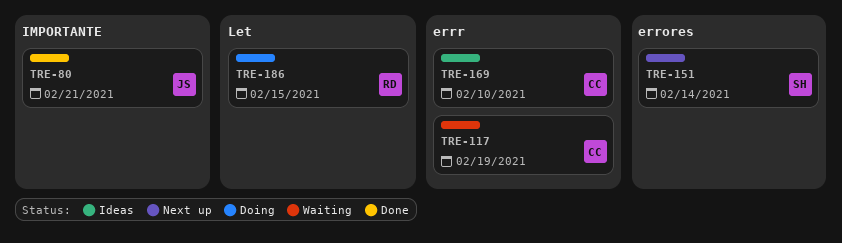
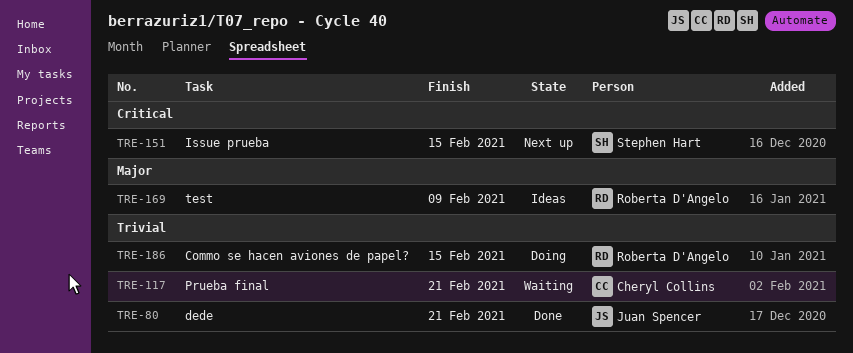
TRE-117, due: Feb 19 -> Feb 21
TRE-151, due: Feb 14 -> Feb 15
TRE-169, owner: Cheryl Collins -> Roberta D'Angelo
TRE-169, due: Feb 10 -> Feb 9

